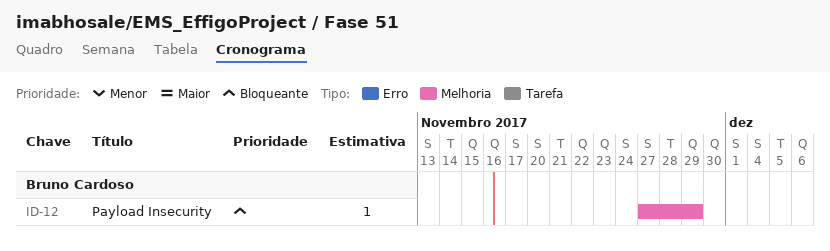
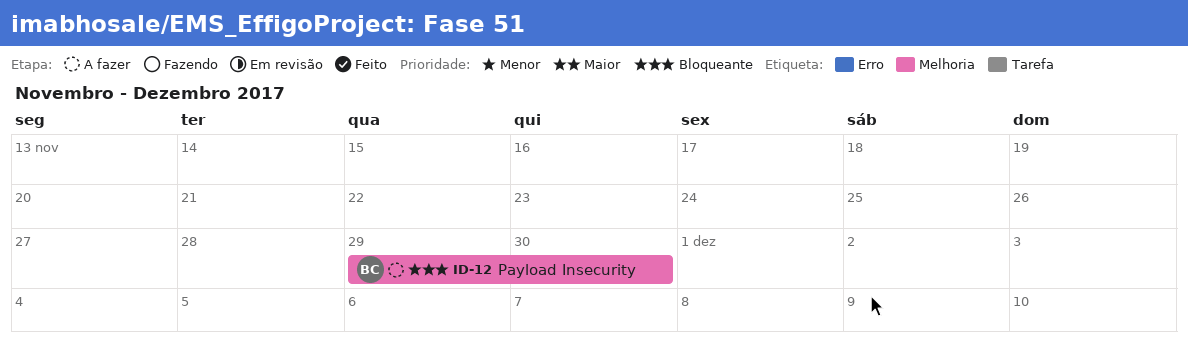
ID-12, start: Nov 27 -> Nov 29
ID-12, due: Nov 29 -> Nov 30

